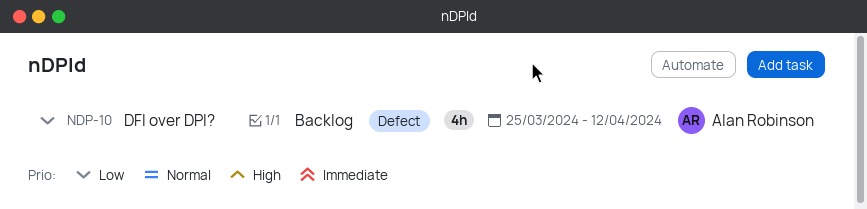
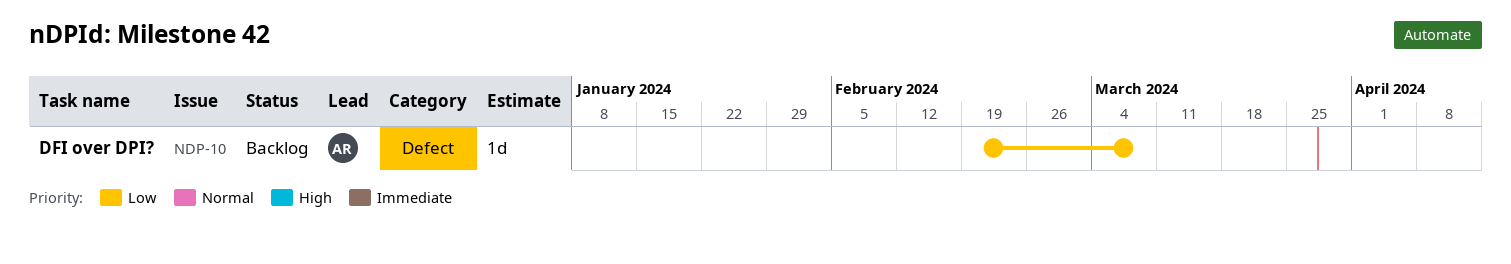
NDP-10, estimate: 4h -> 1d
NDP-10, start: Mar 25 -> Feb 19
NDP-10, due: Apr 12 -> Mar 8

